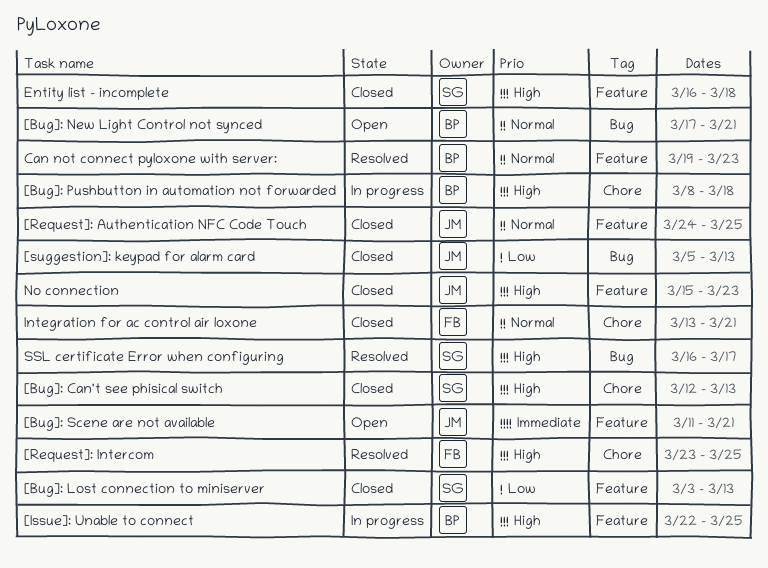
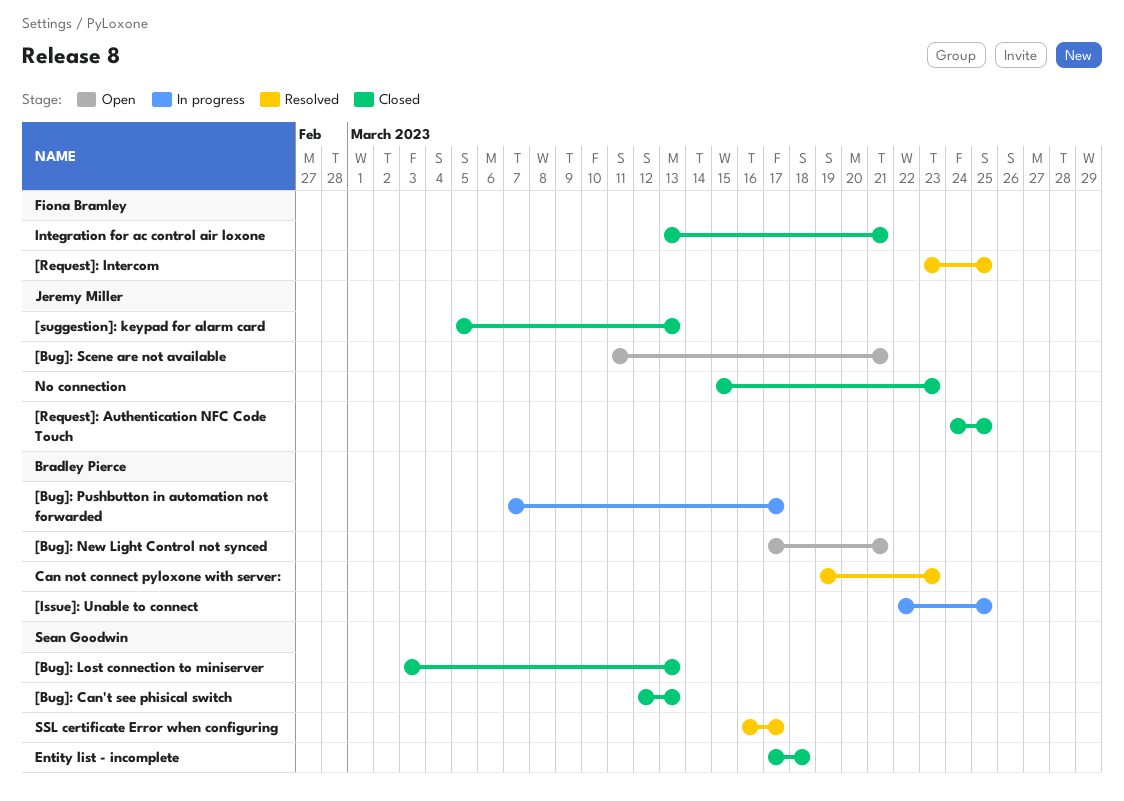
[Bug]: Pushbutton in automation not forwarded, start: Mar 8 -> Mar 7
[Bug]: Pushbutton in automation not forwarded, due: Mar 18 -> Mar 17
Entity list - incomplete, start: Mar 16 -> Mar 17

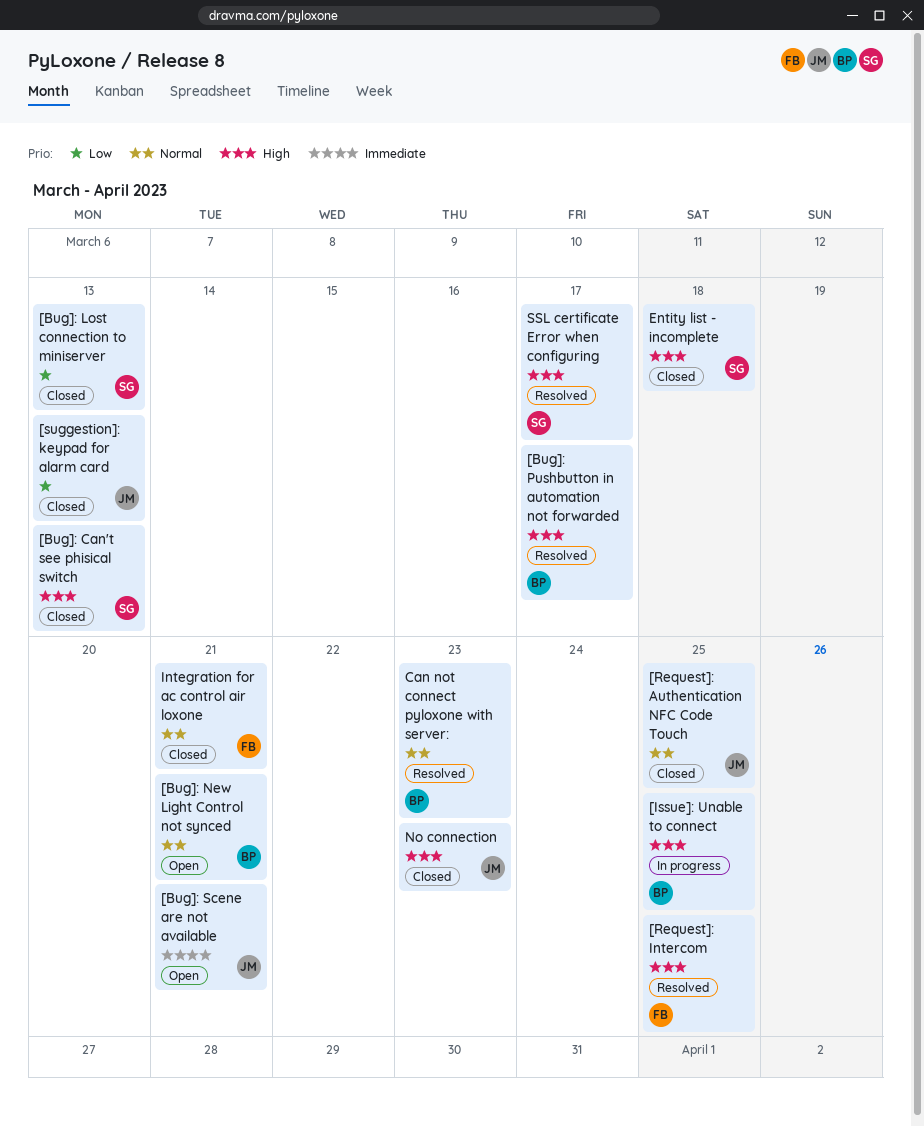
[Bug]: Pushbutton in automation not forwarded, status: In progress -> Resolved

